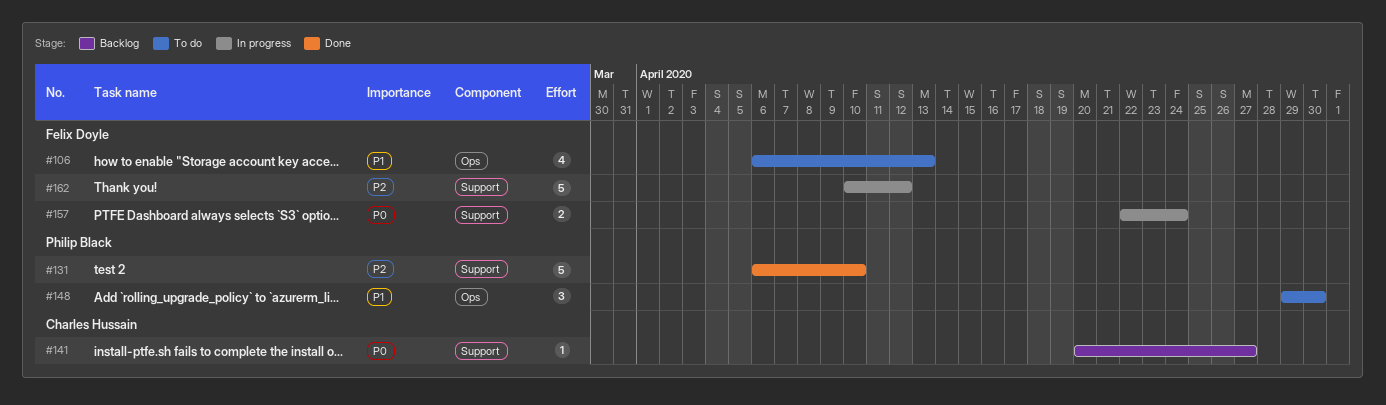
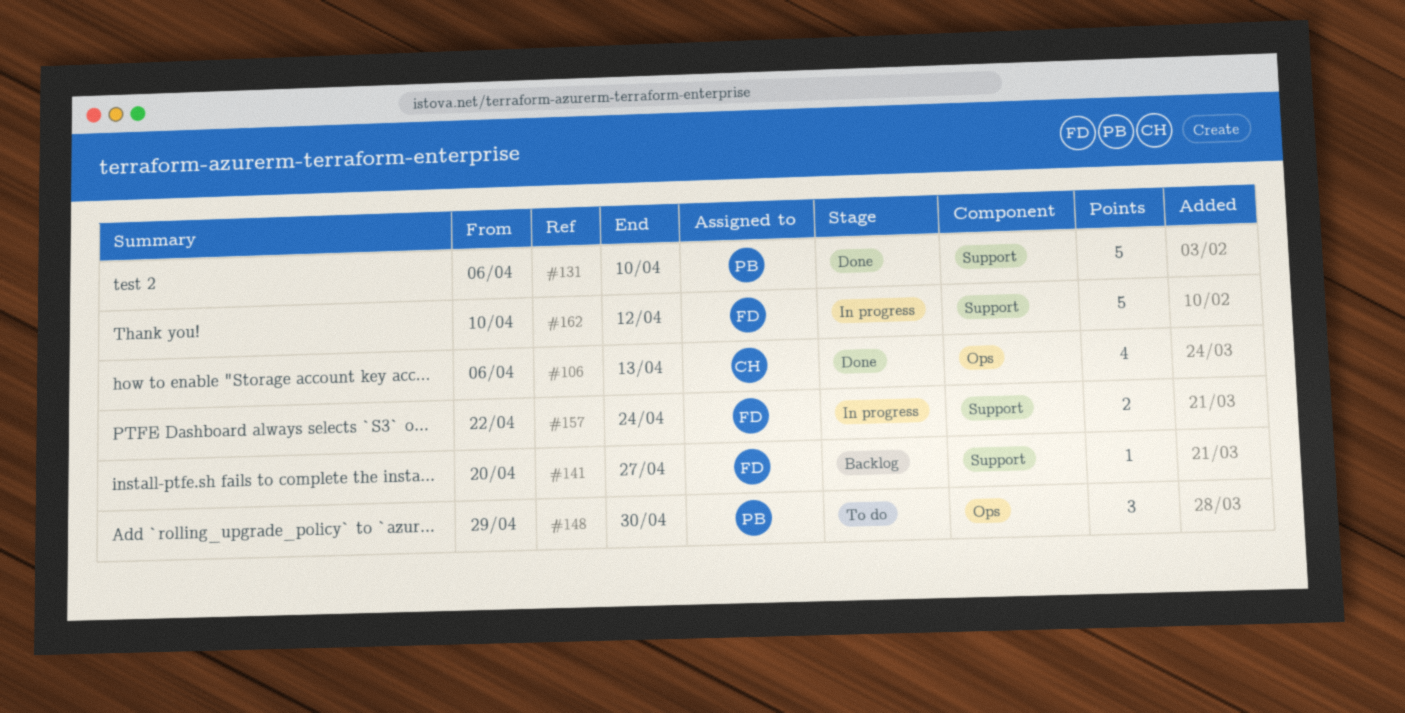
#106, status: To do -> Done
#106, owner: Felix Doyle -> Charles Hussain
#141, owner: Charles Hussain -> Felix Doyle

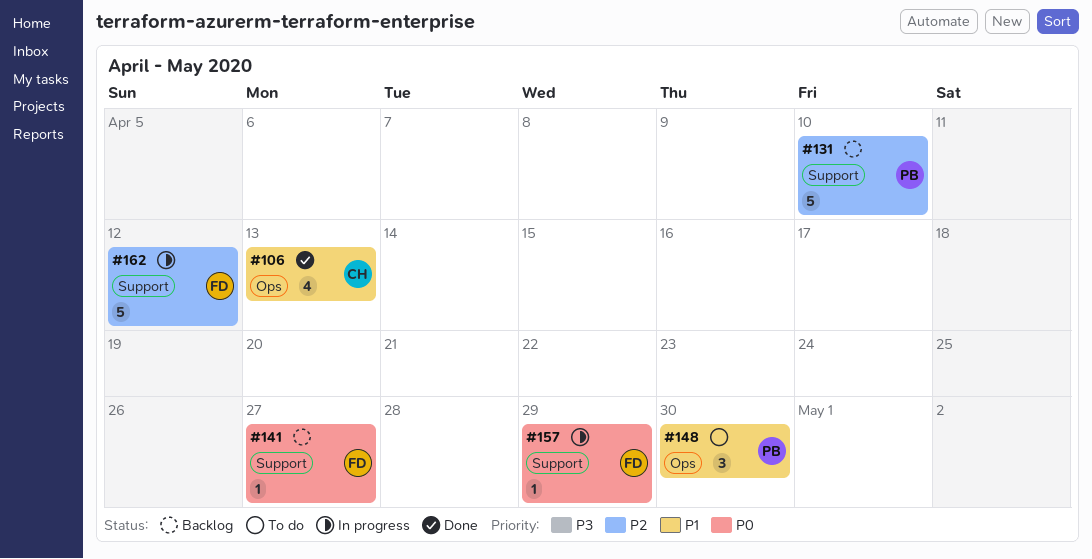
#131, status: Done -> Backlog
#157, estimate: 2 -> 1
#157, due: Apr 24 -> Apr 29

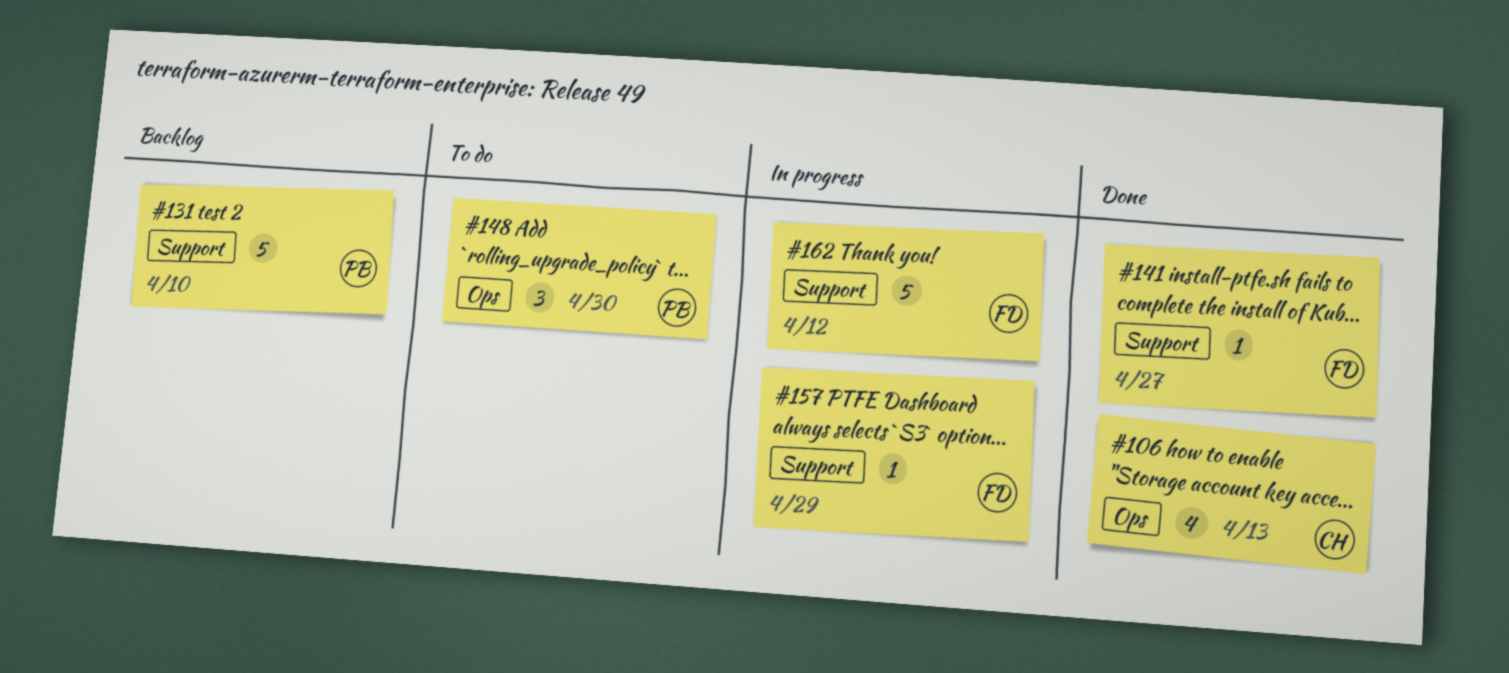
#141, status: Backlog -> Done

